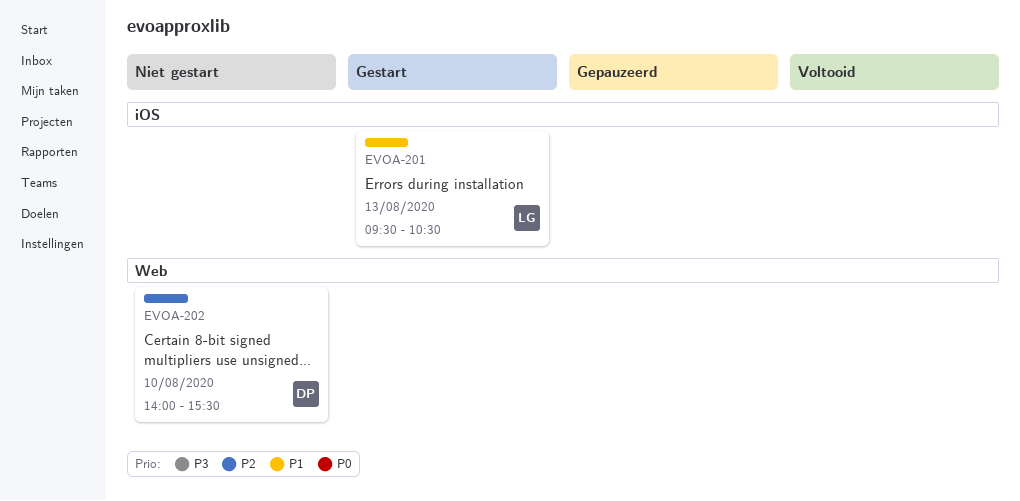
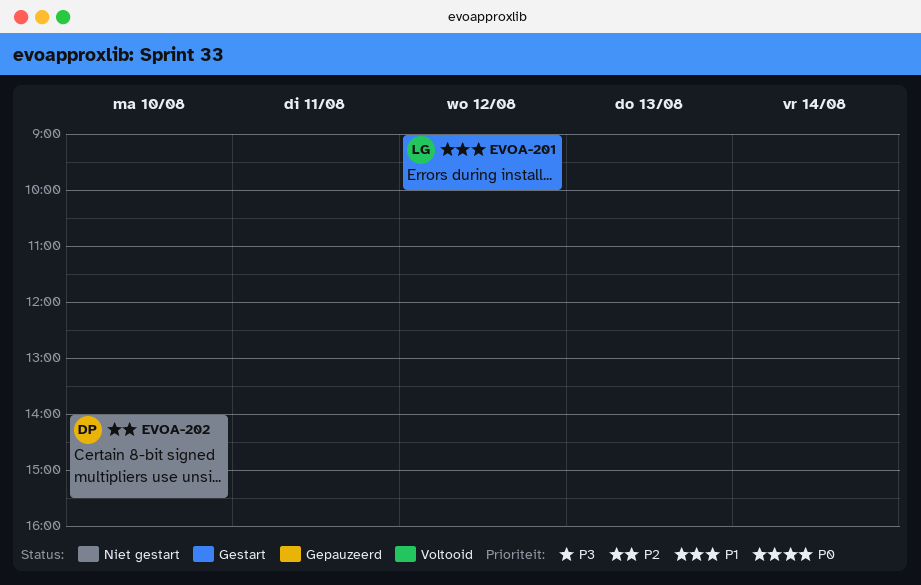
EVOA-201, day: Aug 13 -> Aug 12
EVOA-201, begins: 09:30 -> 09:00
EVOA-201, ends: 10:30 -> 10:00

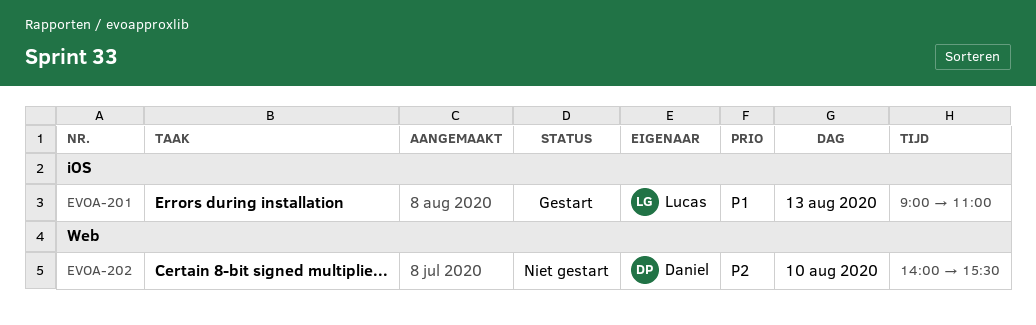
EVOA-201, day: Aug 12 -> Aug 13
EVOA-201, ends: 10:00 -> 11:00

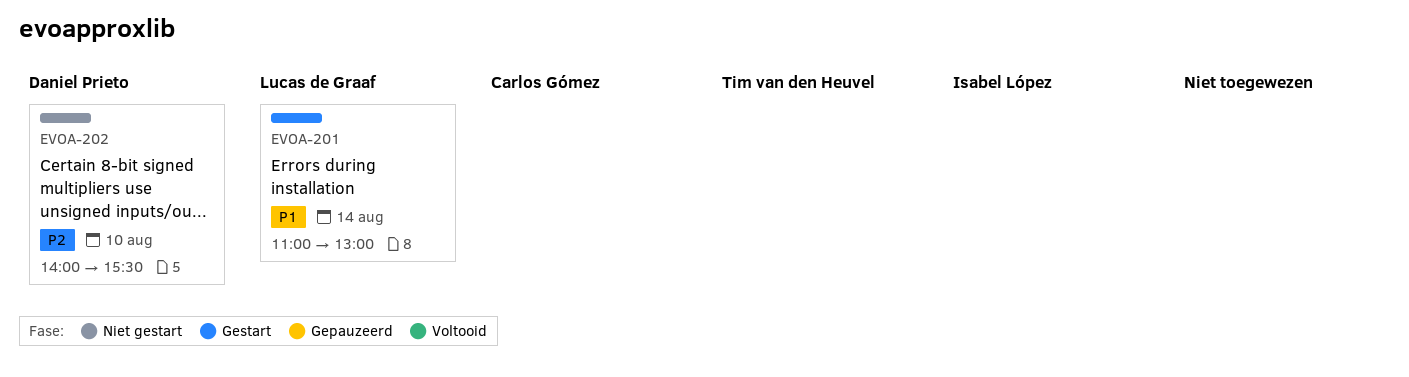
EVOA-201, day: Aug 13 -> Aug 14
EVOA-201, begins: 09:00 -> 11:00
EVOA-201, ends: 11:00 -> 13:00

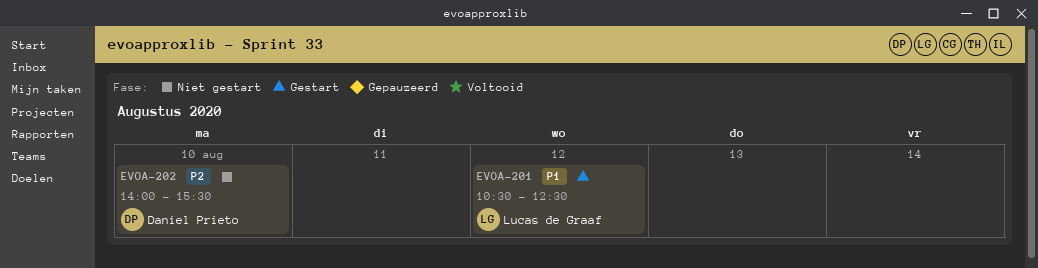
EVOA-201, day: Aug 14 -> Aug 12
EVOA-201, begins: 11:00 -> 10:30
EVOA-201, ends: 13:00 -> 12:30

